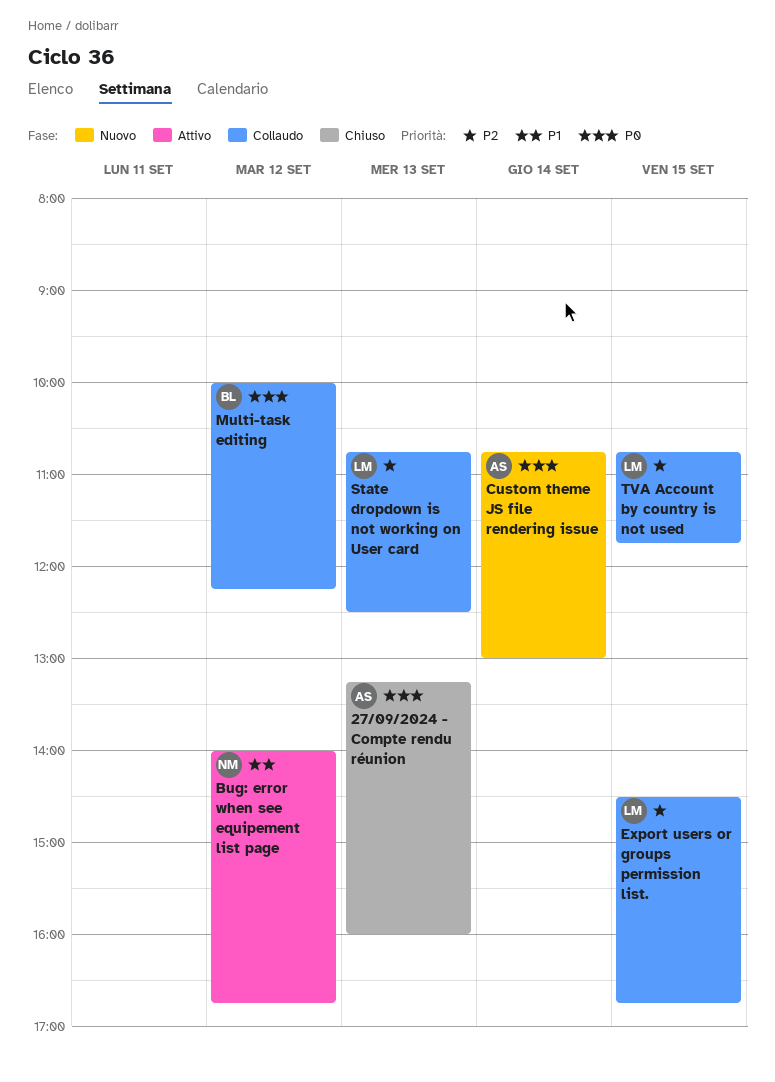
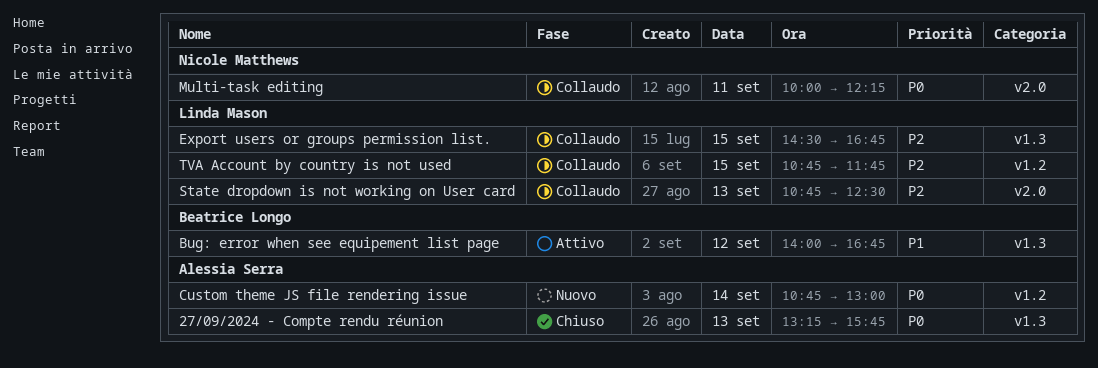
27/09/2024 - Compte rendu réunion, ends: 16:00 -> 15:45
Bug: error when see equipement list page, owner: Nicole Matthews -> Beatrice Longo
Multi-task editing, owner: Beatrice Longo -> Nicole Matthews
Multi-task editing, day: Sep 12 -> Sep 11

